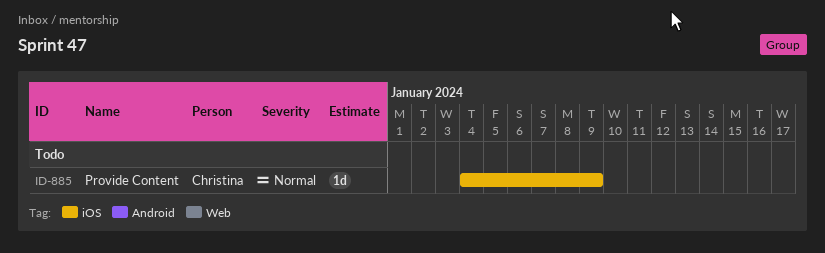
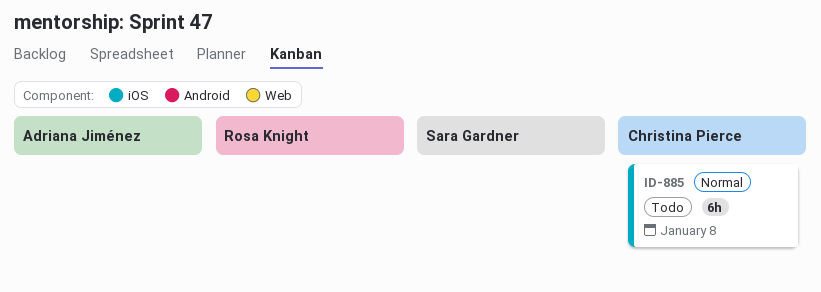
ID-885, estimate: 1d -> 6h
ID-885, due: Jan 9 -> Jan 8

